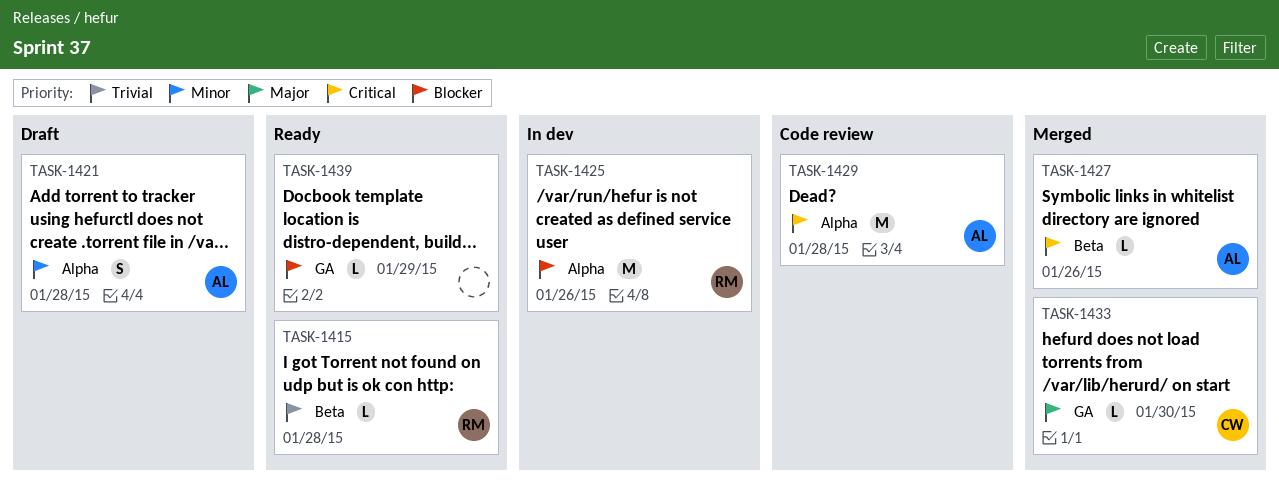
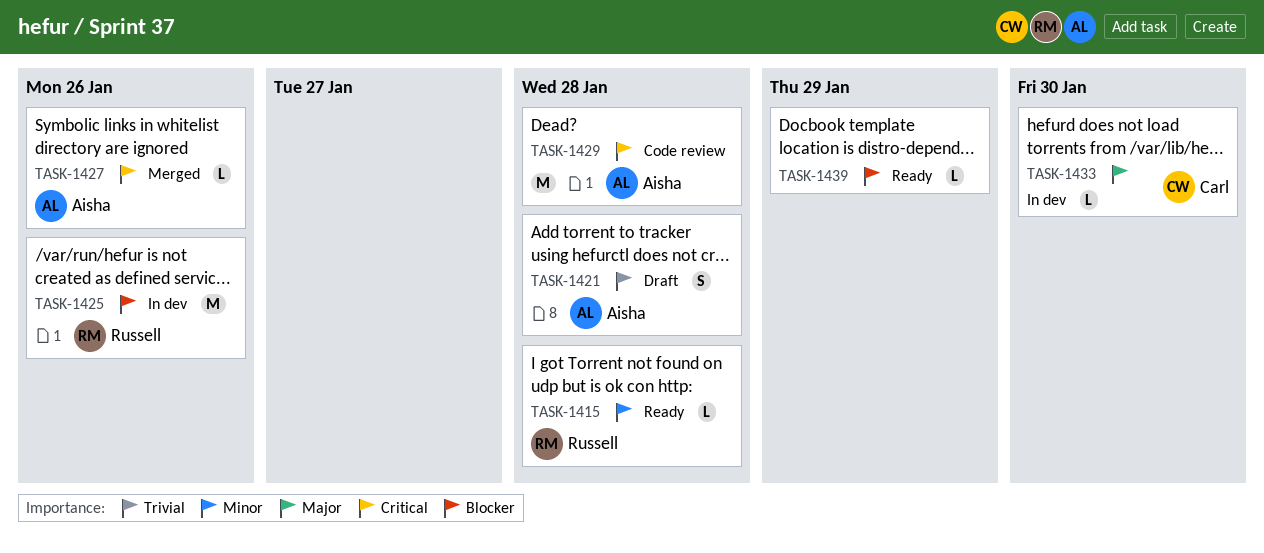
TASK-1415, priority: Trivial -> Minor
TASK-1421, priority: Minor -> Trivial
TASK-1433, status: Merged -> In dev

